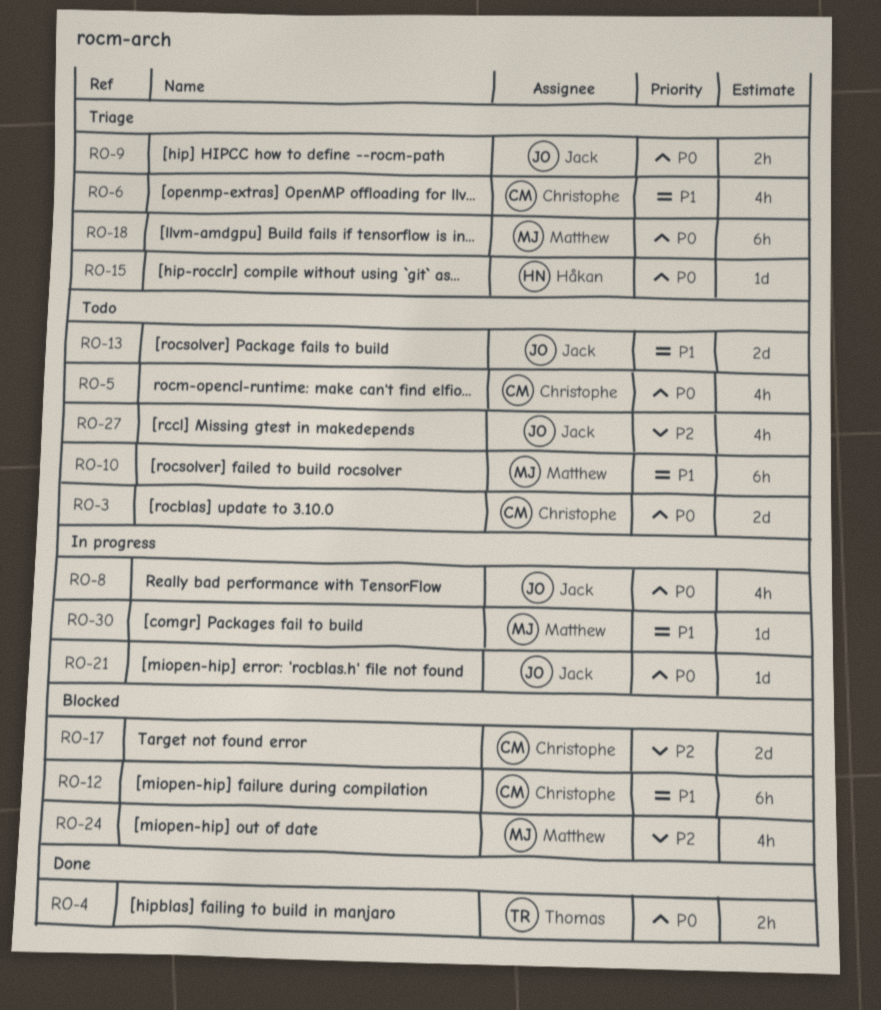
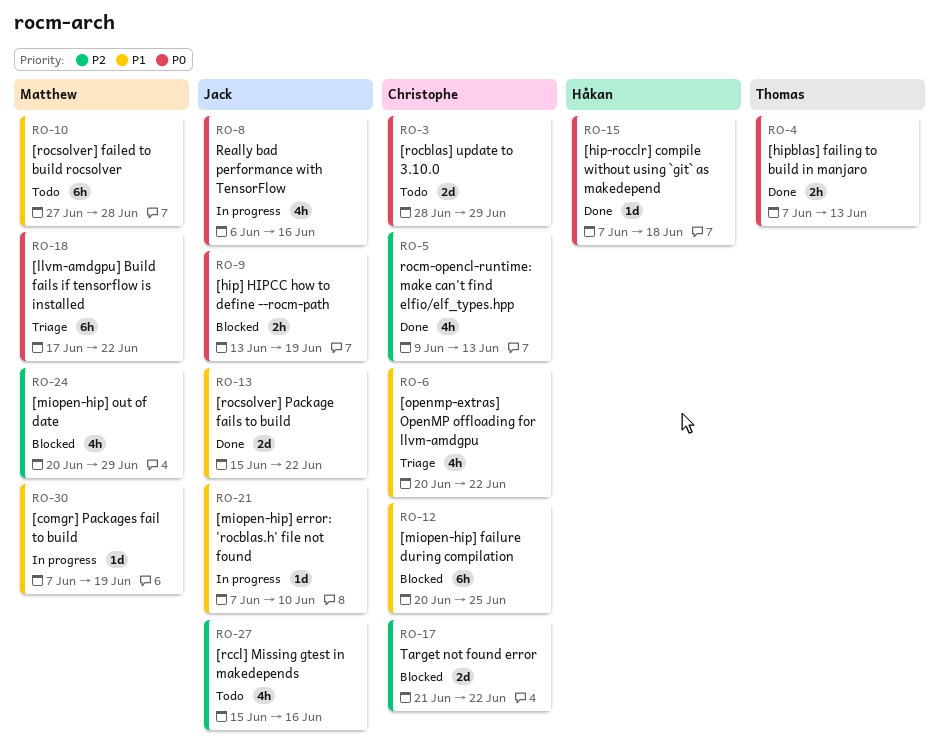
RO-5, status: Todo -> Done
RO-5, priority: P0 -> P2
RO-9, status: Triage -> Blocked
RO-13, status: Todo -> Done
RO-15, status: Triage -> Done
RO-21, priority: P0 -> P1

